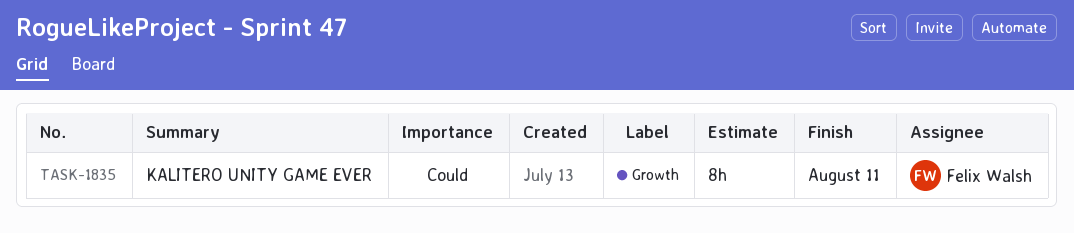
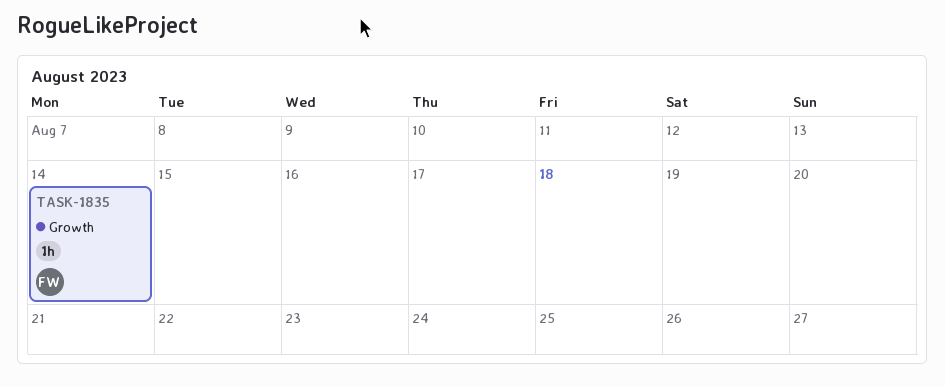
TASK-1835, estimate: 8h -> 1h
TASK-1835, due: Aug 11 -> Aug 14

